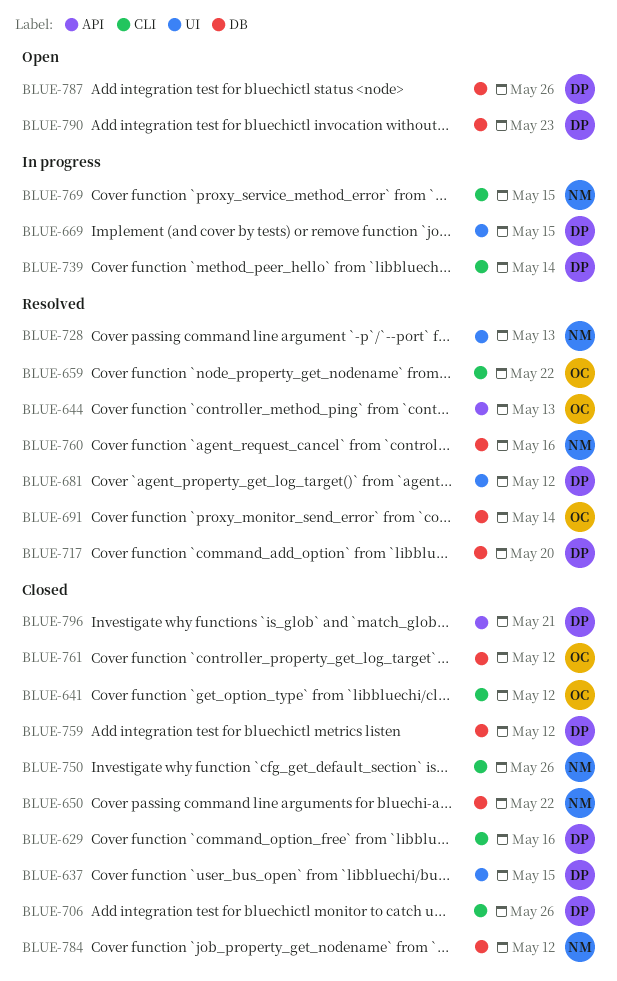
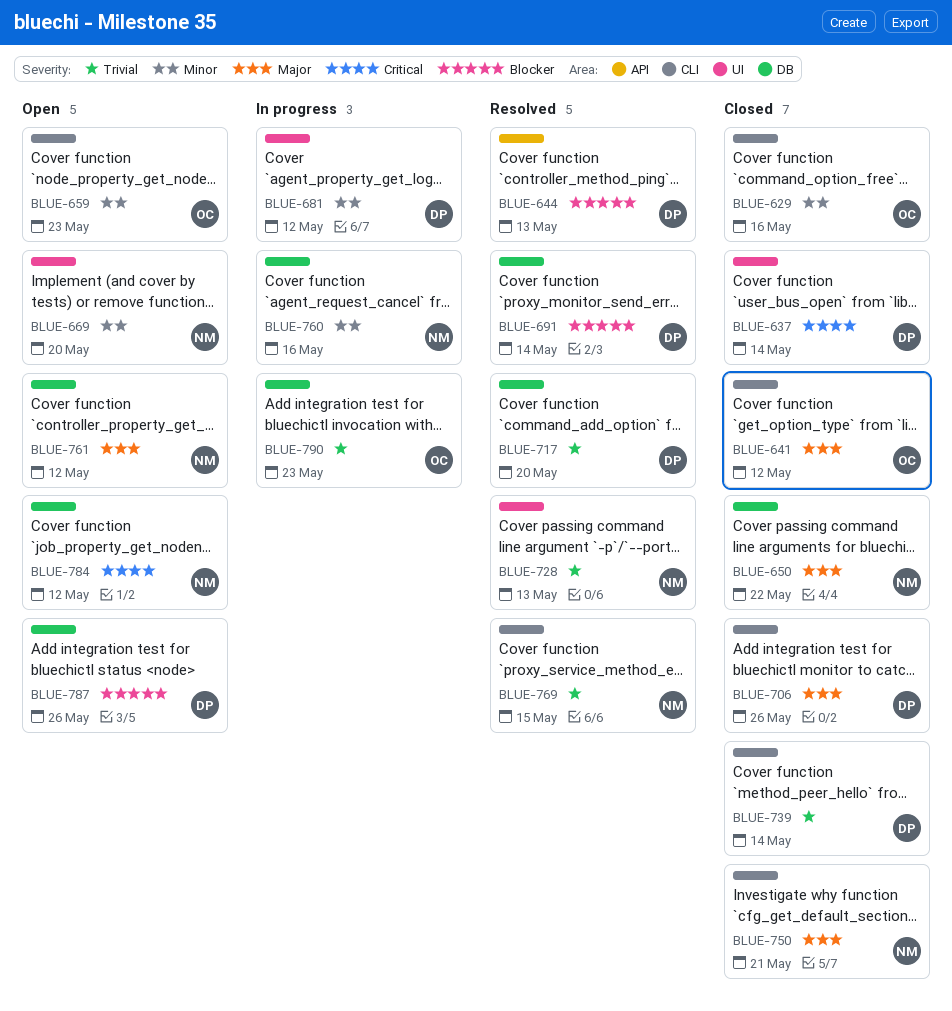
BLUE-629, owner: DP -> OC
BLUE-637, due: May 15 -> May 14
BLUE-644, owner: OC -> DP
BLUE-659, status: Resolved -> Open
BLUE-659, due: May 22 -> May 23
BLUE-669, status: In progress -> Open
BLUE-669, owner: DP -> NM
BLUE-669, due: May 15 -> May 20
BLUE-681, status: Resolved -> In progress
BLUE-691, owner: OC -> DP
BLUE-739, status: In progress -> Closed
BLUE-750, due: May 26 -> May 21
BLUE-759: present -> none
BLUE-760, status: Resolved -> In progress
BLUE-761, status: Closed -> Open
BLUE-761, owner: OC -> NM
BLUE-769, status: In progress -> Resolved
BLUE-784, status: Closed -> Open
BLUE-790, status: Open -> In progress
BLUE-790, owner: DP -> OC
BLUE-796: present -> none

